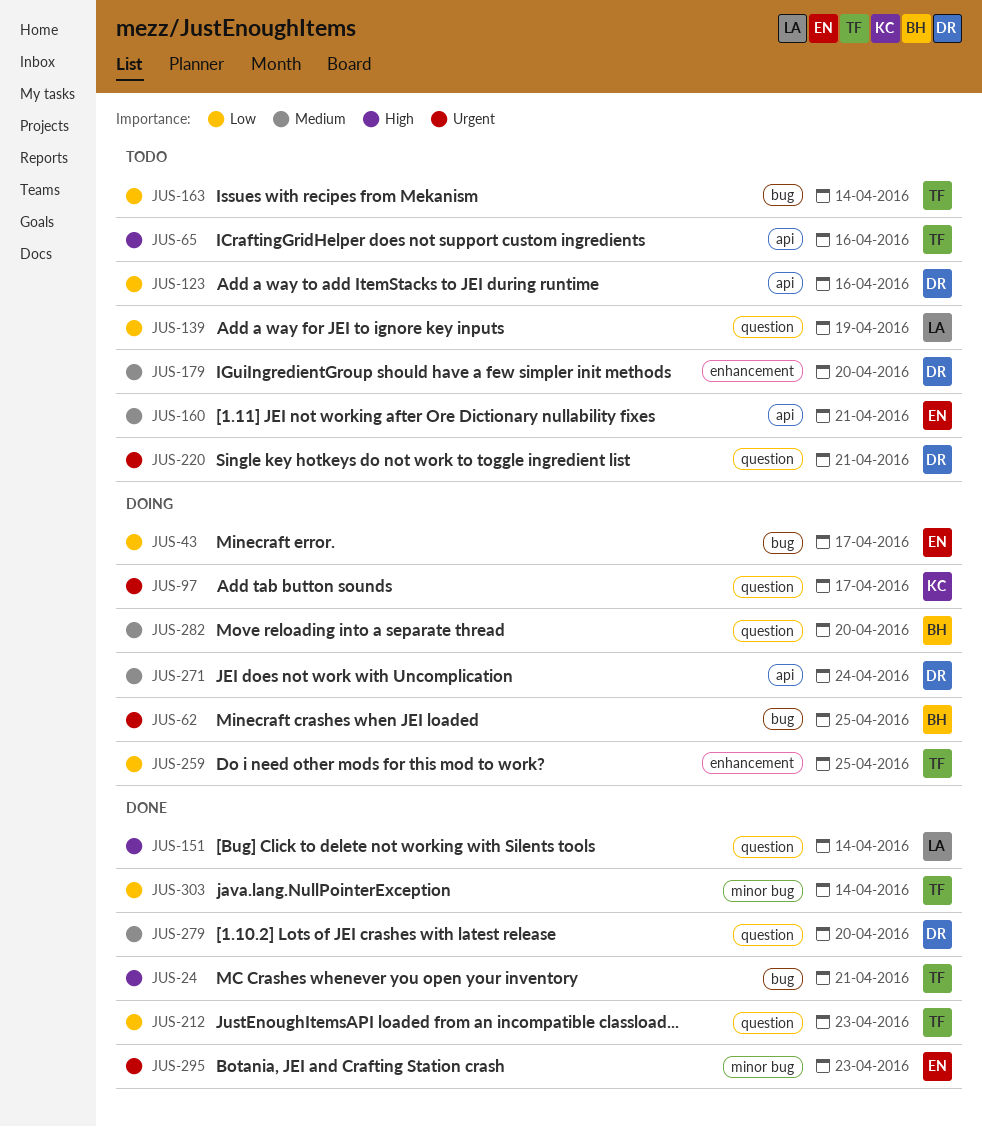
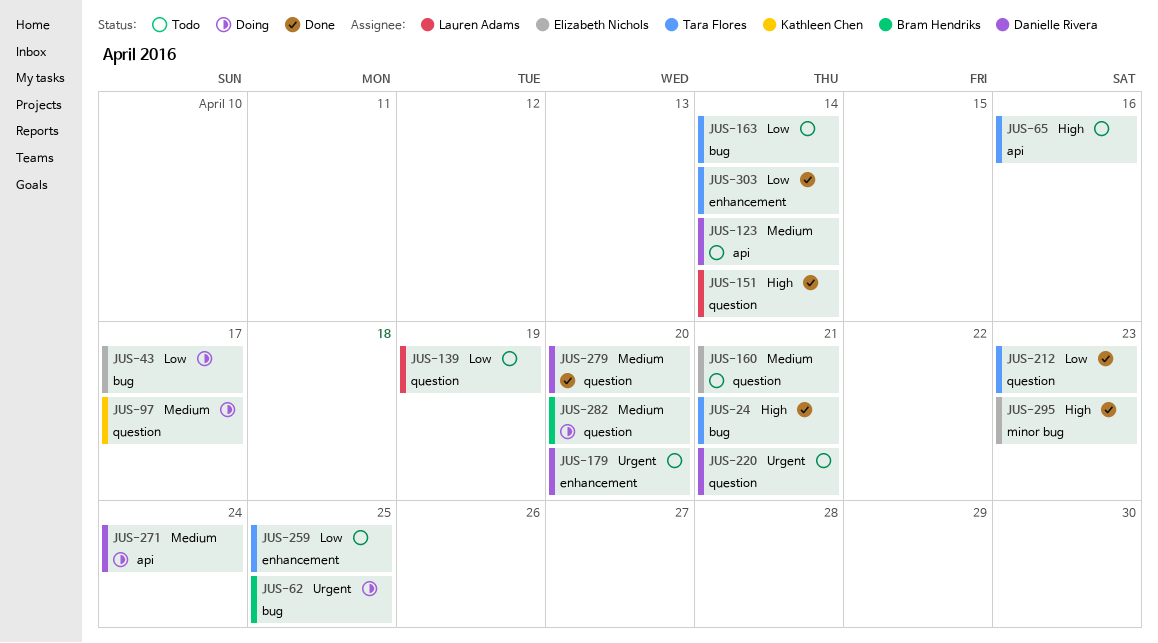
JUS-97, priority: Urgent -> Medium
JUS-123, priority: Low -> Medium
JUS-123, due: Apr 16 -> Apr 14
JUS-160, label: api -> question
JUS-179, priority: Medium -> Urgent
JUS-259, status: Doing -> Todo
JUS-295, priority: Urgent -> High
JUS-303, label: minor bug -> enhancement

